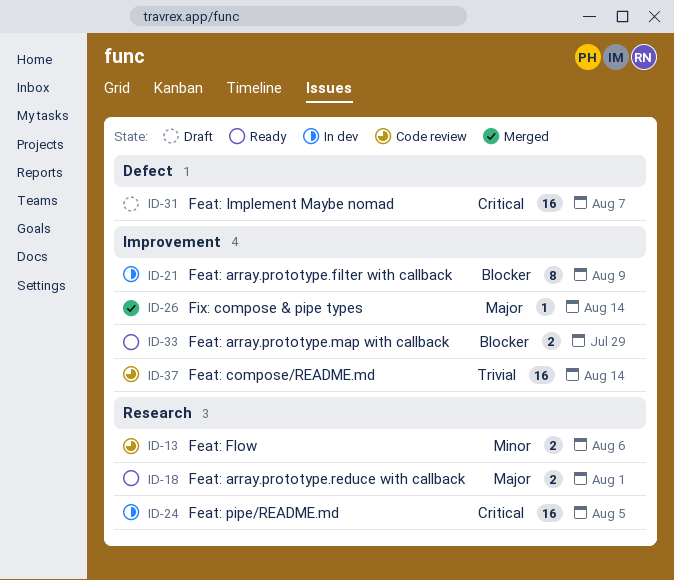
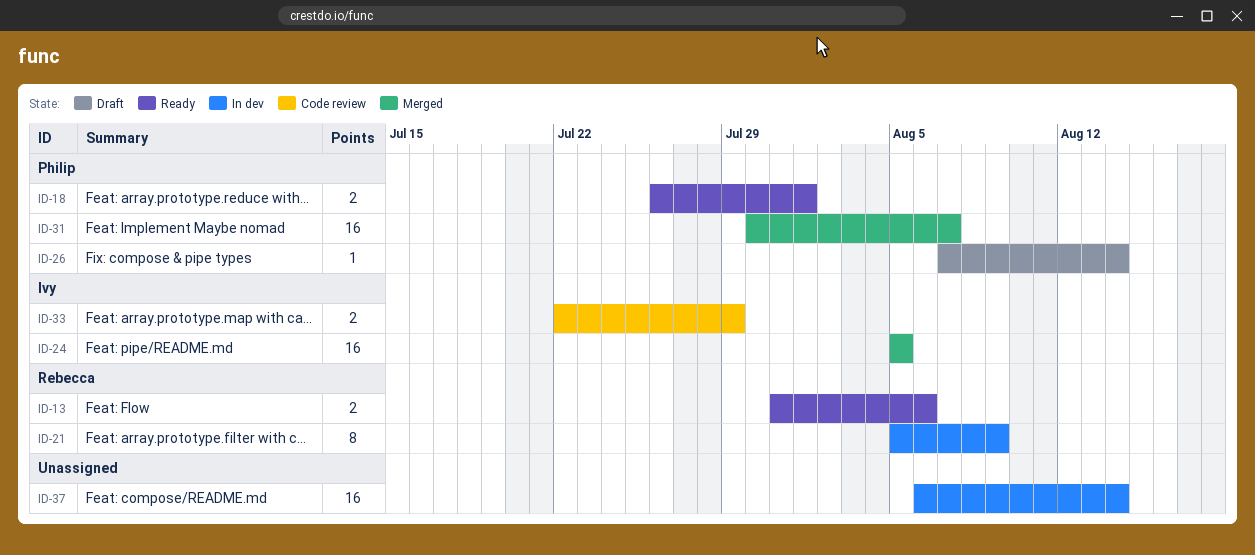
ID-13, status: Code review -> Ready
ID-24, status: In dev -> Merged
ID-26, status: Merged -> Draft
ID-31, status: Draft -> Merged
ID-33, status: Ready -> Code review
ID-37, status: Code review -> In dev

